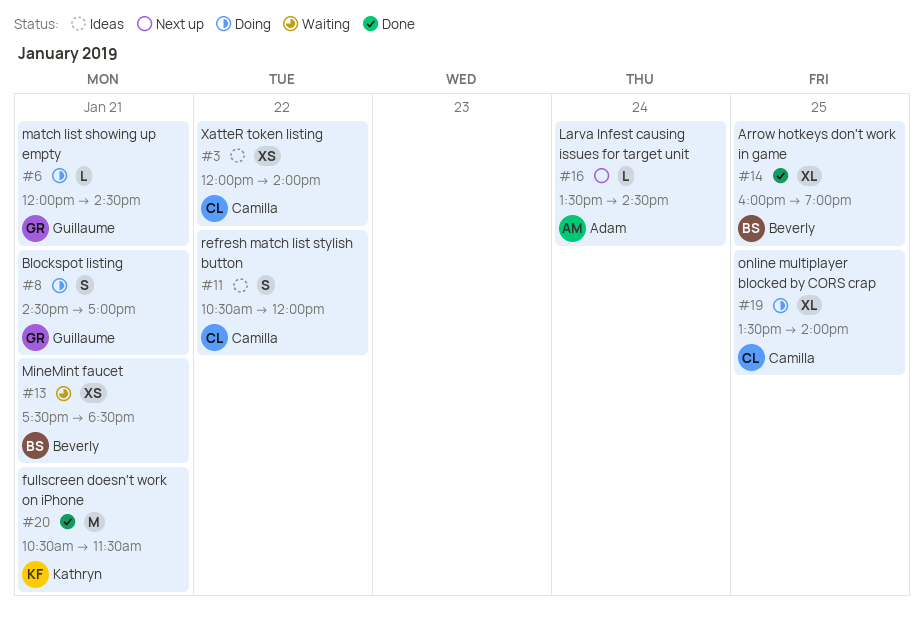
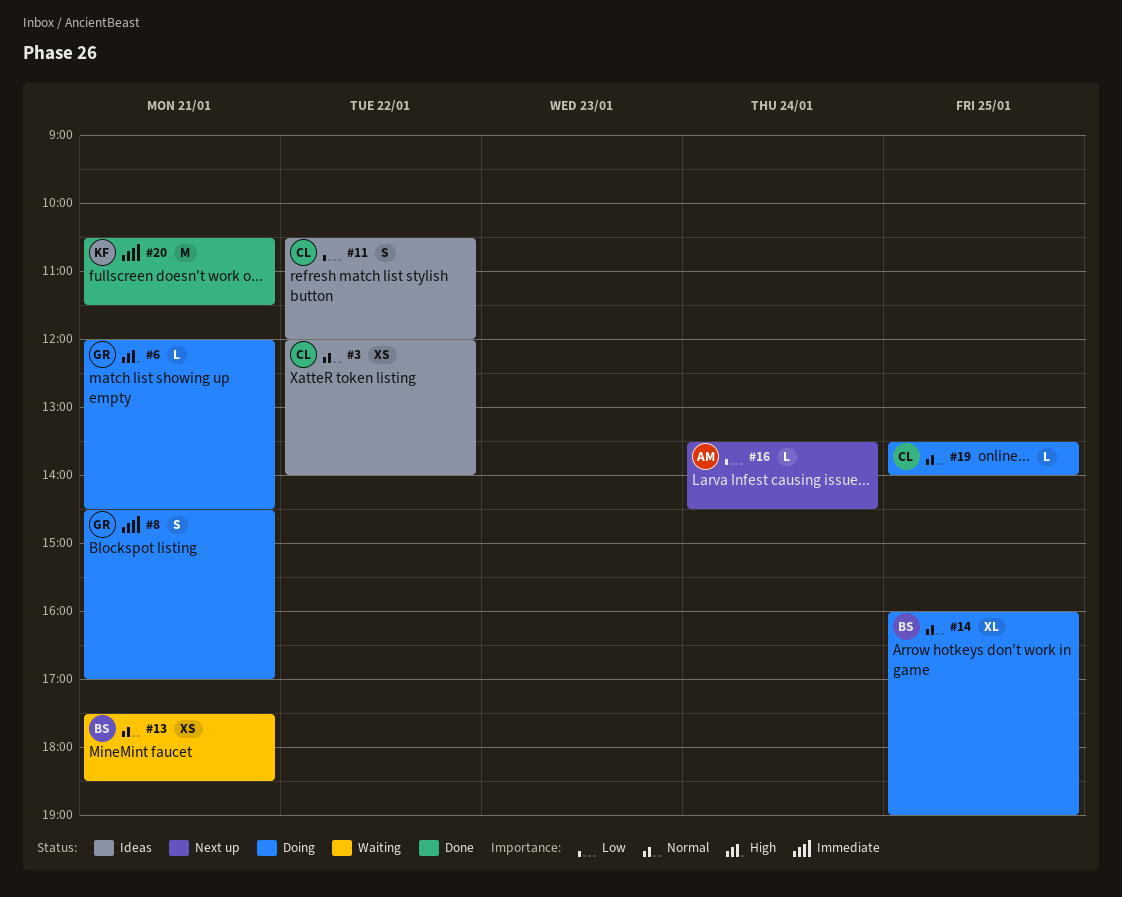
#14, status: Done -> Doing
#19, estimate: XL -> L

